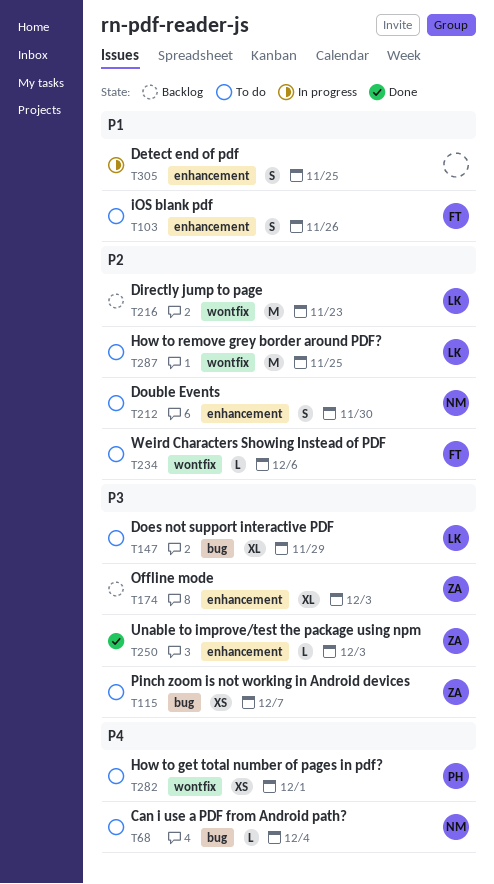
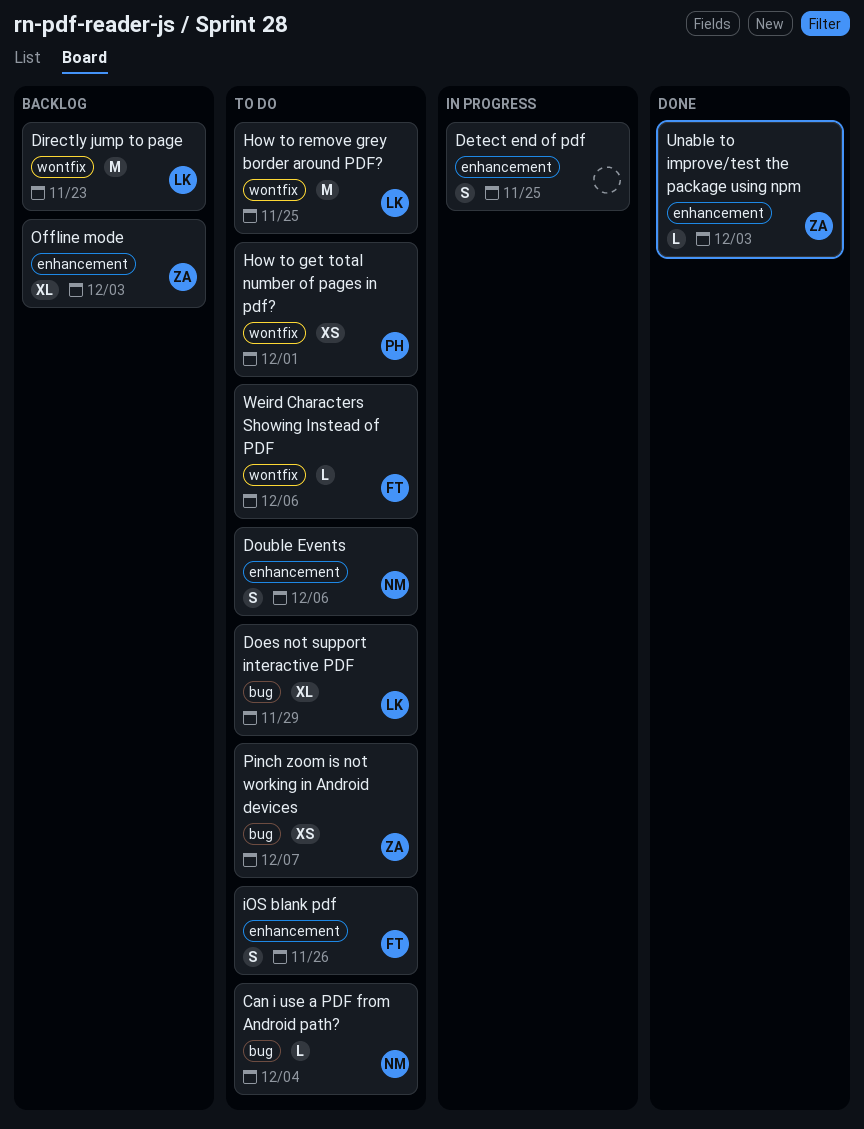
Double Events, due: Nov 30 -> Dec 6

